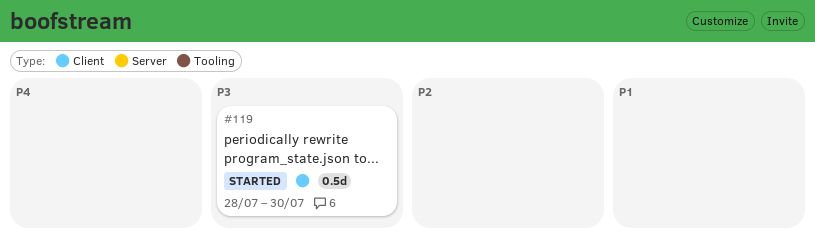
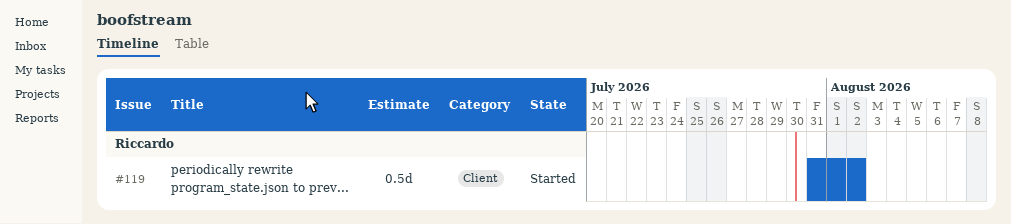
#119, start: Jul 28 -> Jul 31
#119, due: Jul 30 -> Aug 2

